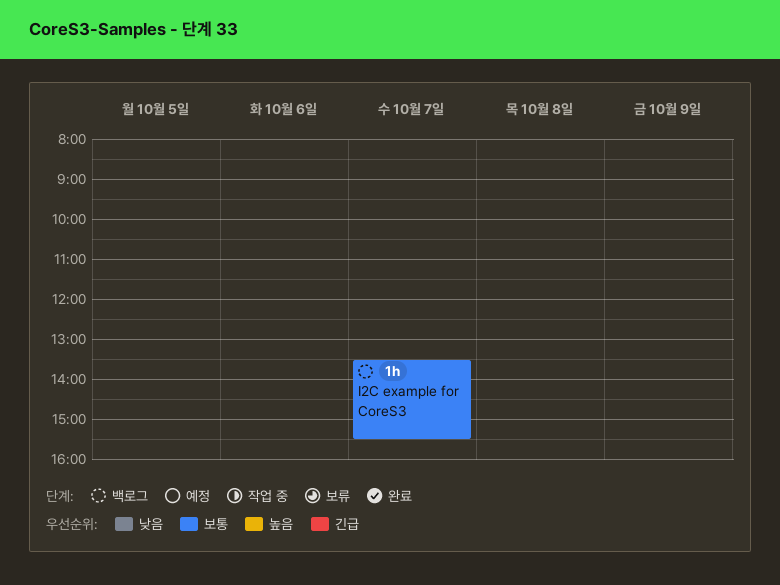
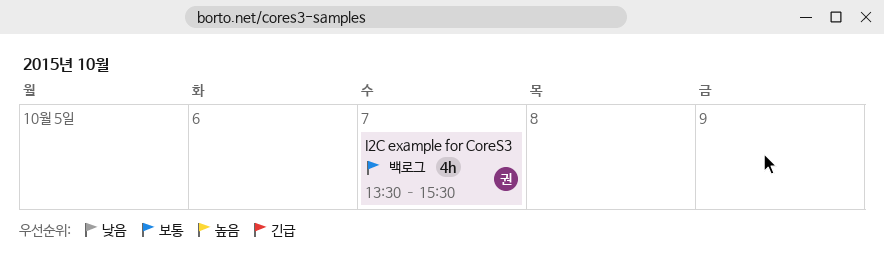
I2C example for CoreS3, estimate: 1h -> 4h

